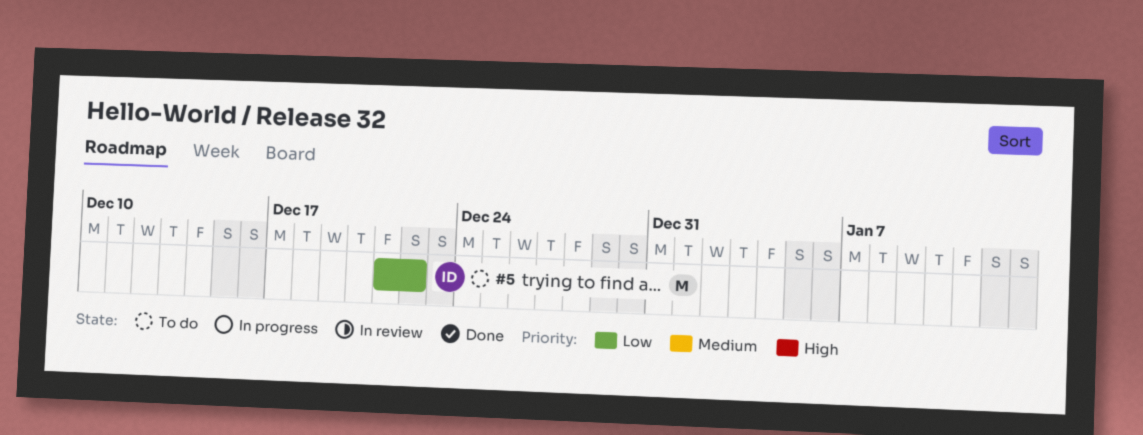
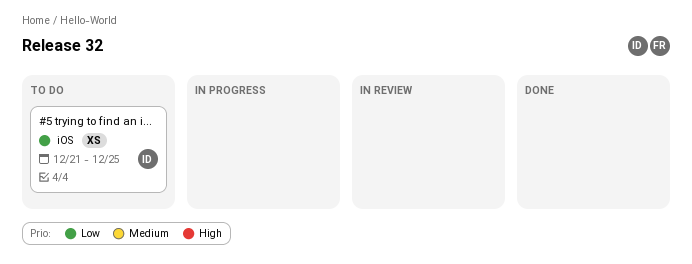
#5, estimate: M -> XS
#5, due: Dec 22 -> Dec 25

